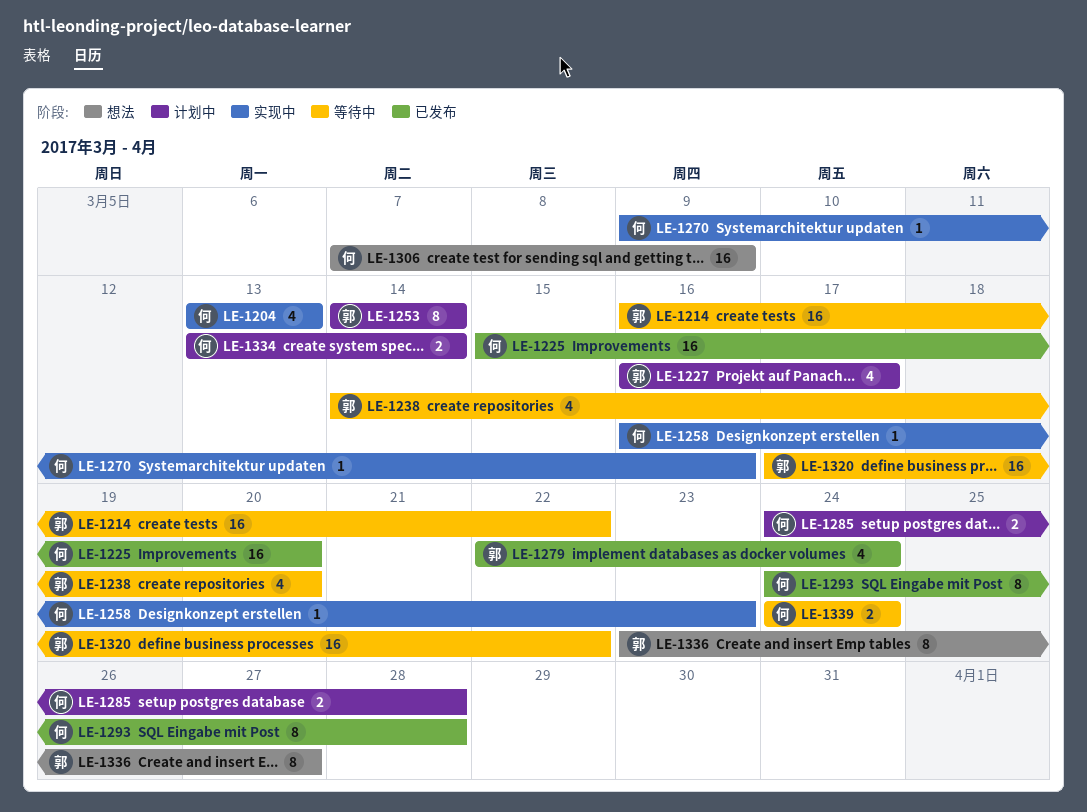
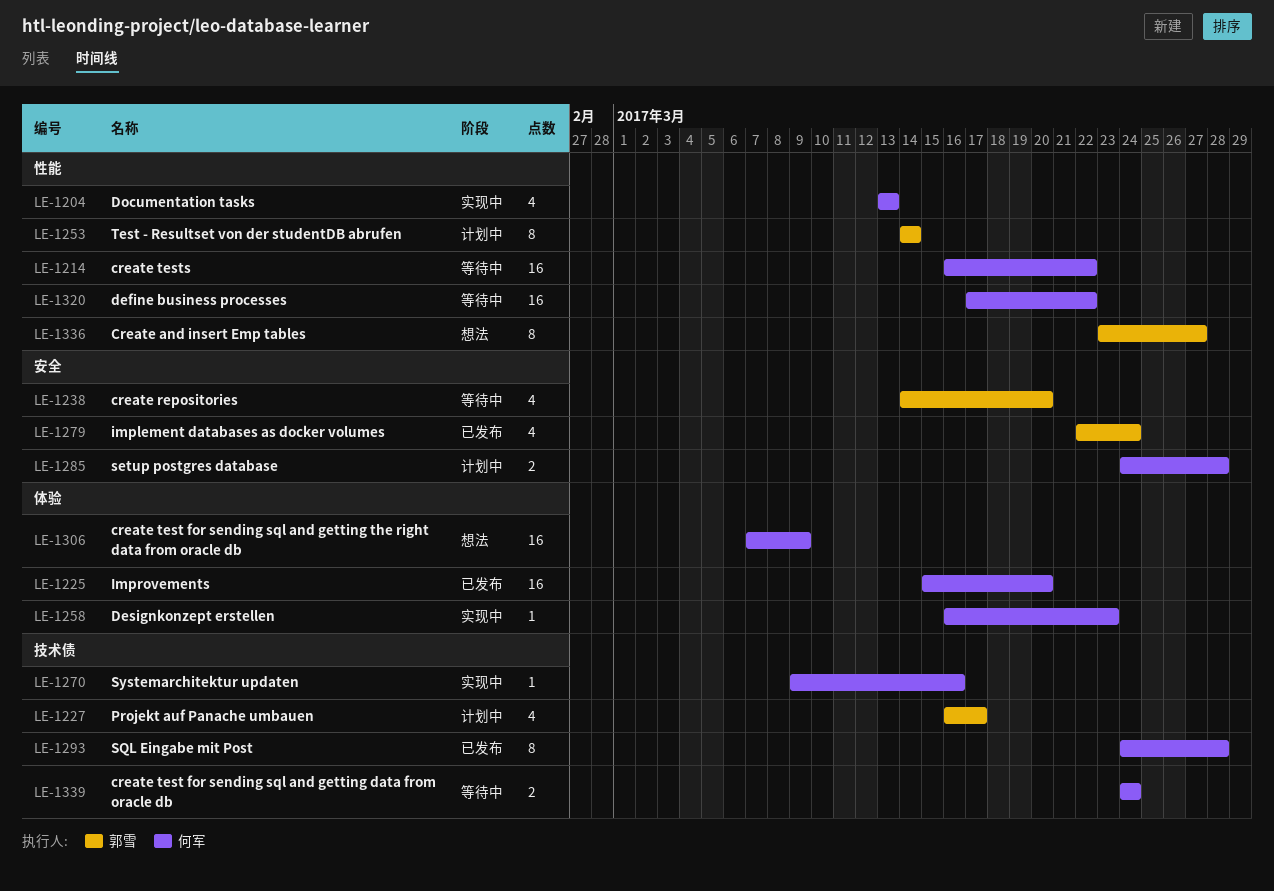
LE-1214, owner: 郭雪 -> 何军
LE-1320, owner: 郭雪 -> 何军
LE-1334: present -> none

